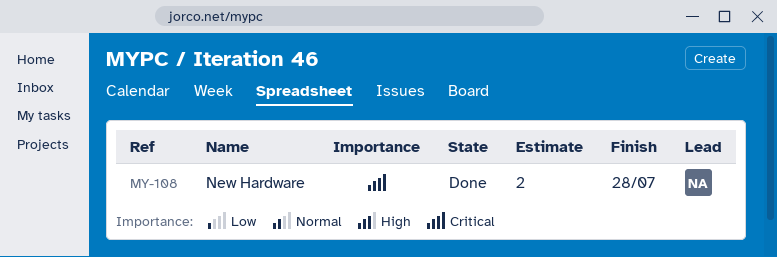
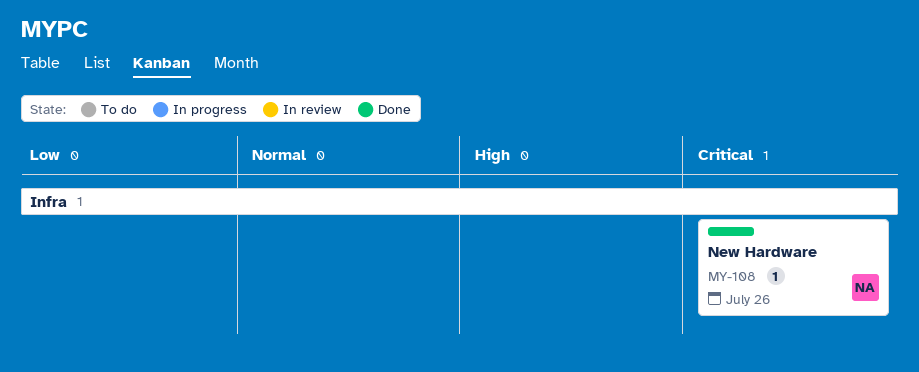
MY-108, estimate: 2 -> 1
MY-108, due: Jul 28 -> Jul 26

